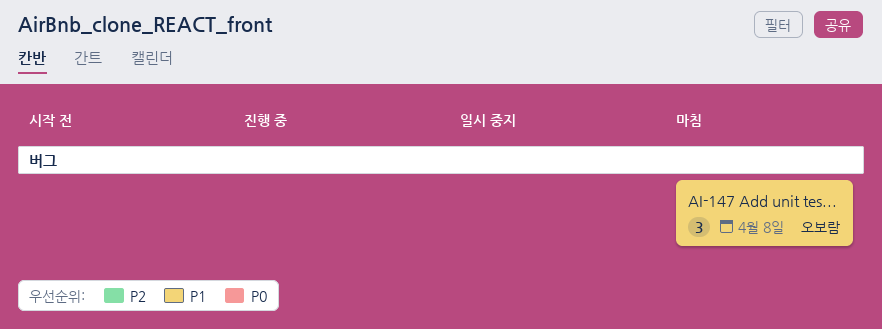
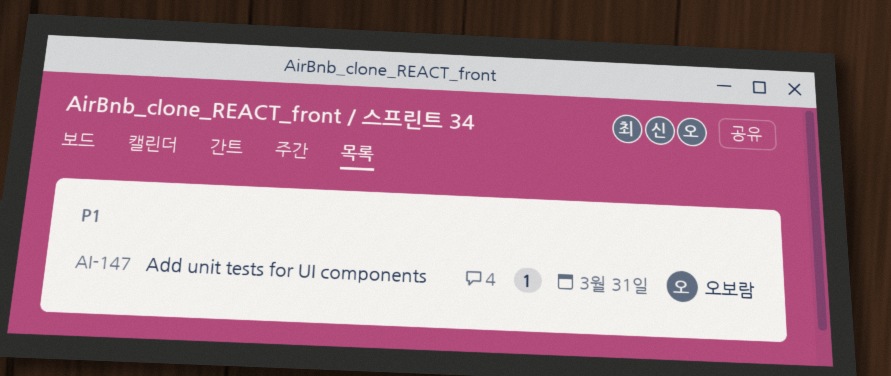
AI-147, estimate: 3 -> 1
AI-147, due: Apr 8 -> Mar 31

